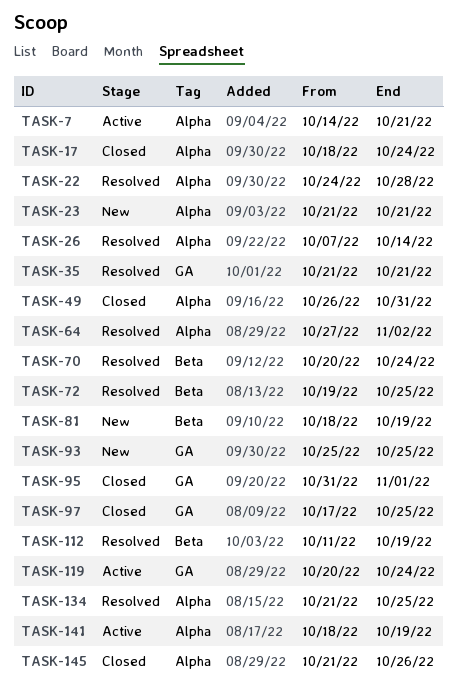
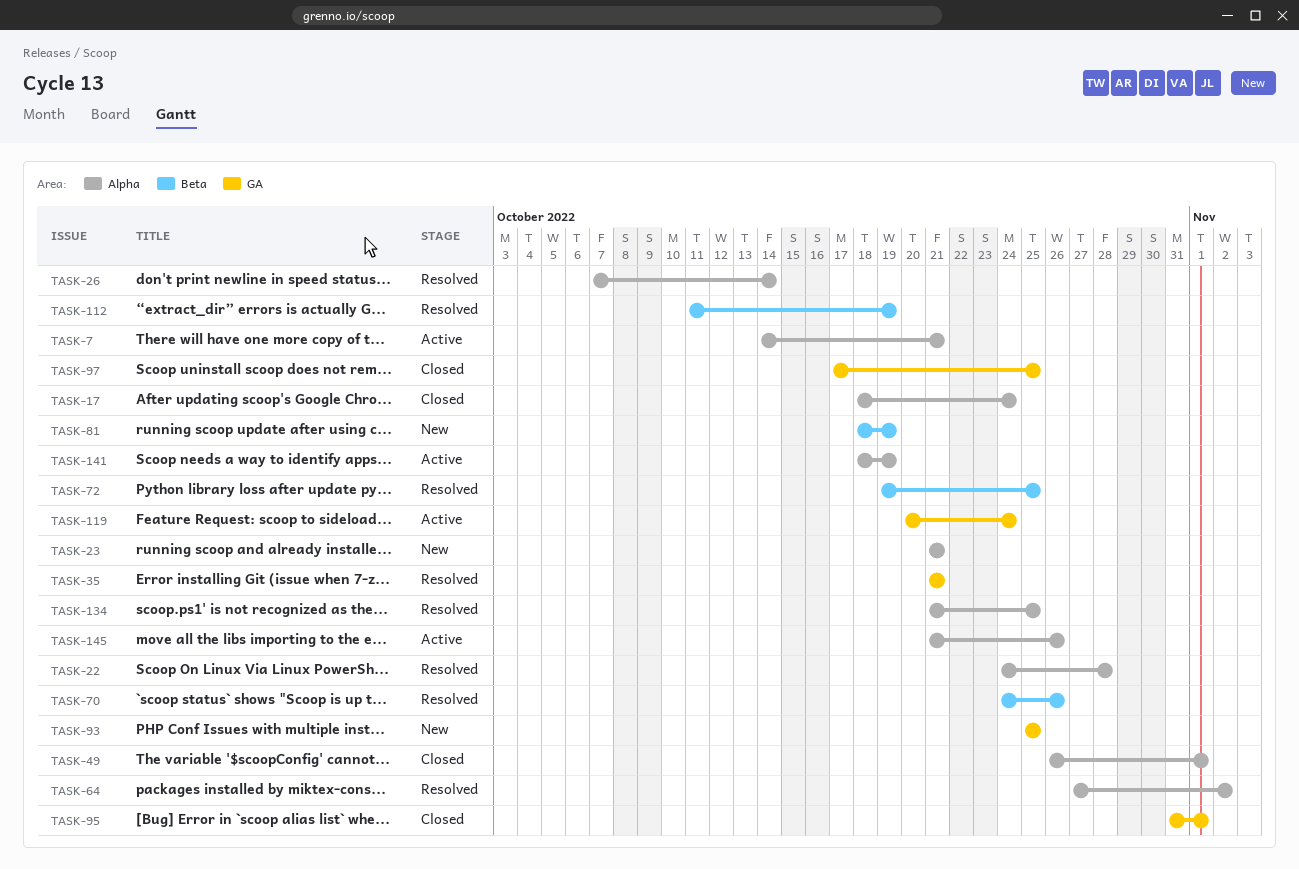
TASK-49, due: Oct 31 -> Nov 1
TASK-70, start: Oct 20 -> Oct 24
TASK-70, due: Oct 24 -> Oct 26
TASK-145, status: Closed -> Active

